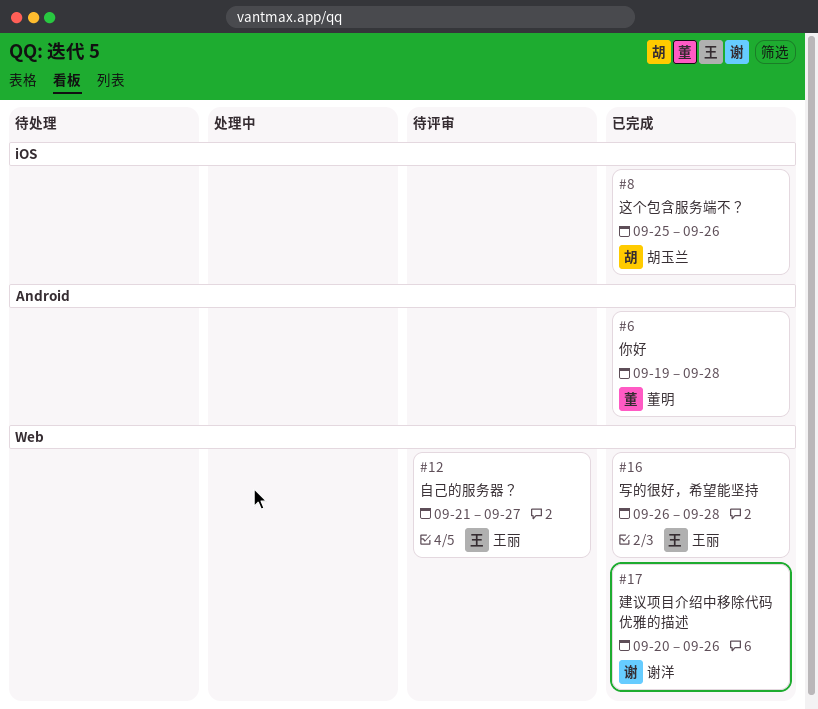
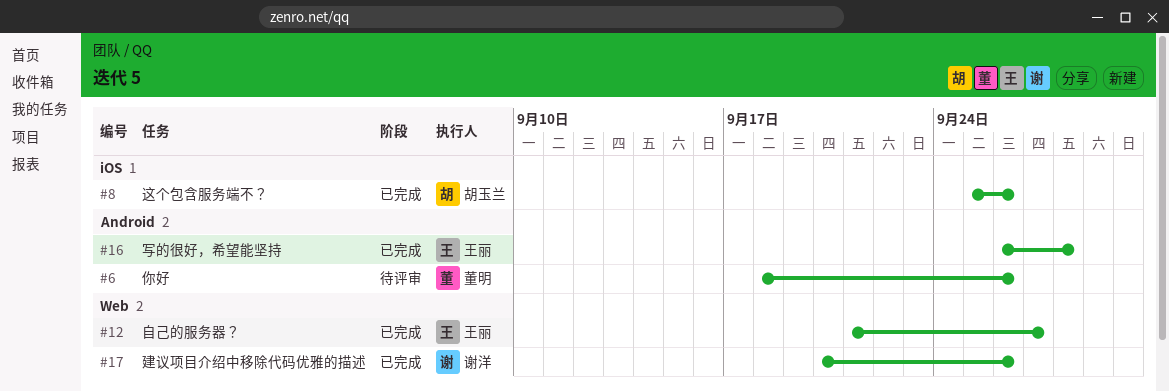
#6, status: 已完成 -> 待评审
#6, start: Sep 19 -> Sep 18
#6, due: Sep 28 -> Sep 26
#12, status: 待评审 -> 已完成
#16, label: Web -> Android

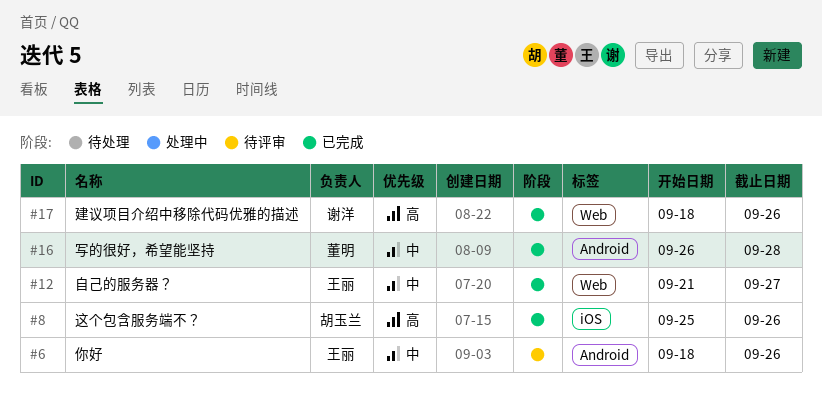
#6, owner: 董明 -> 王丽
#16, owner: 王丽 -> 董明
#17, start: Sep 20 -> Sep 18

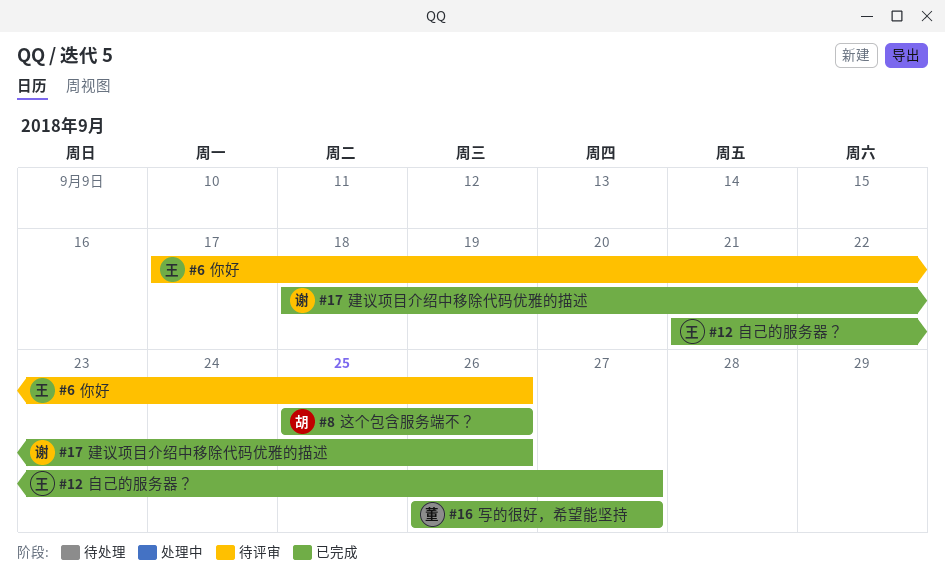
#6, start: Sep 18 -> Sep 17
#16, due: Sep 28 -> Sep 27

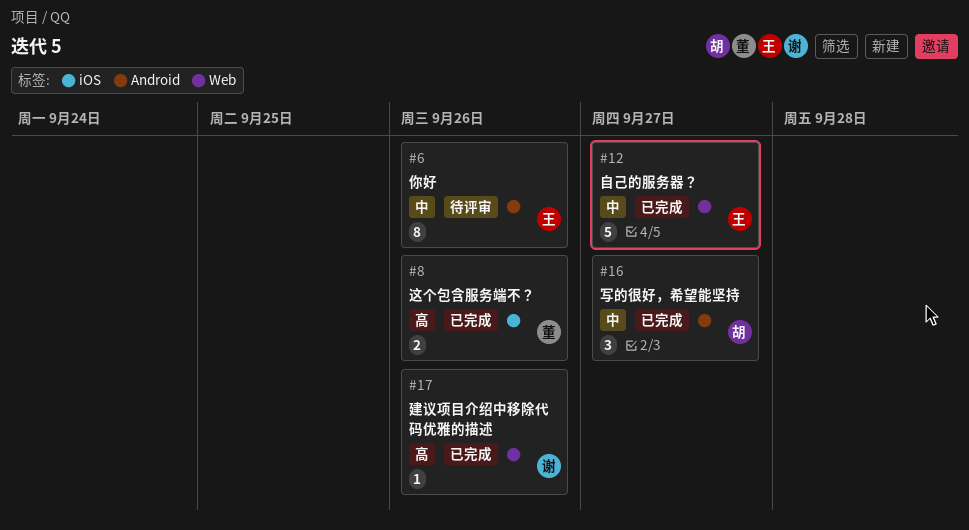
#8, owner: 胡 -> 董
#16, owner: 董 -> 胡

